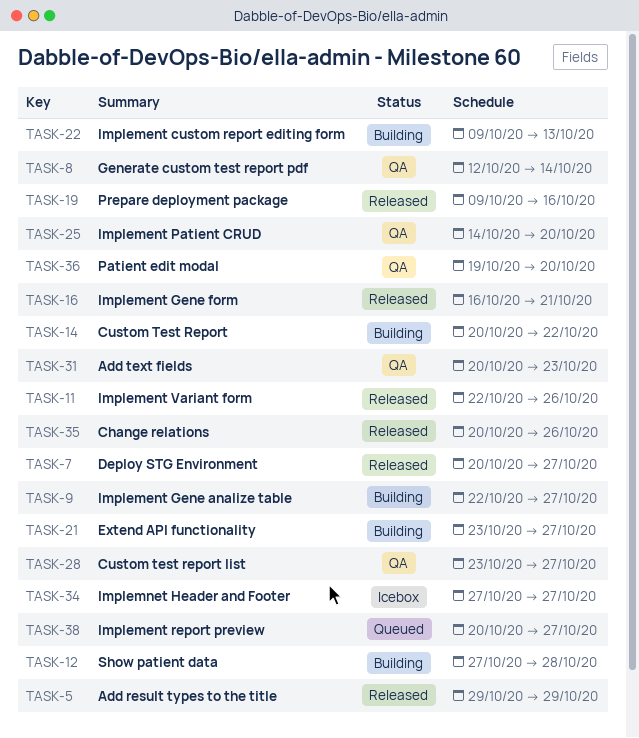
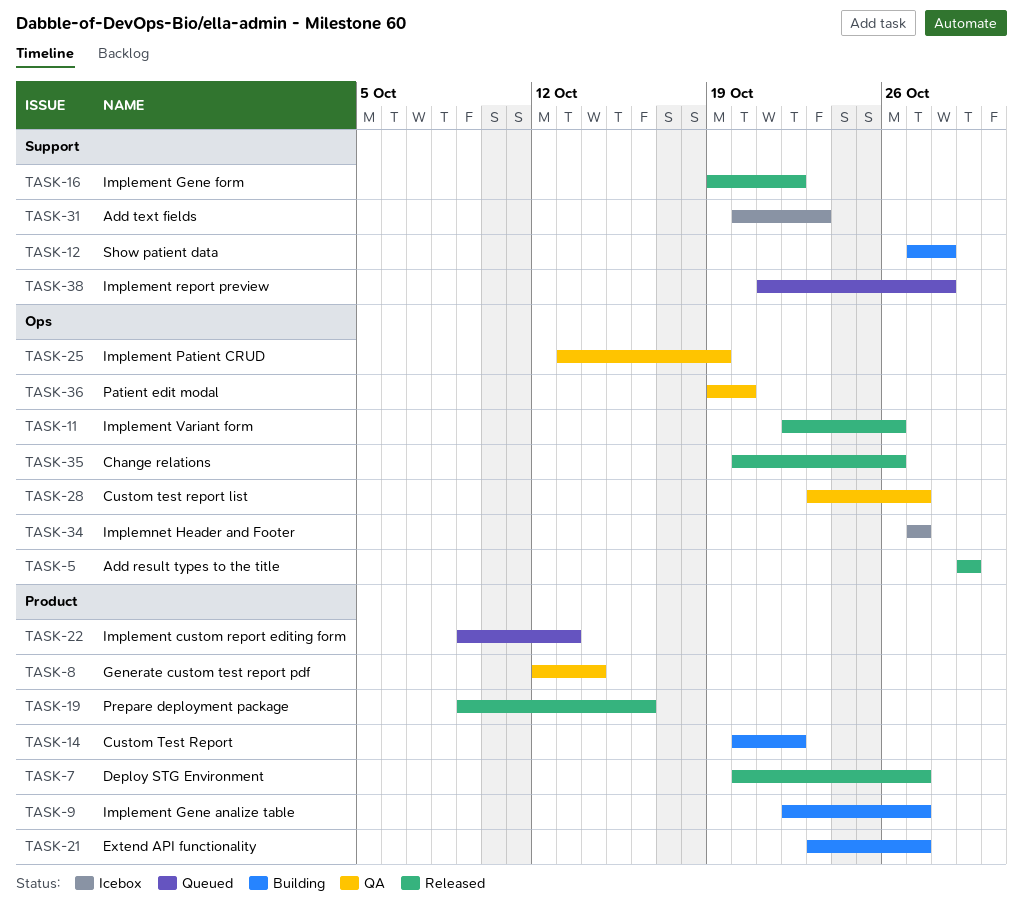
TASK-16, start: Oct 16 -> Oct 19
TASK-16, due: Oct 21 -> Oct 22
TASK-22, status: Building -> Queued
TASK-25, start: Oct 14 -> Oct 13
TASK-25, due: Oct 20 -> Oct 19
TASK-31, status: QA -> Icebox
TASK-38, start: Oct 20 -> Oct 21
TASK-38, due: Oct 27 -> Oct 28

